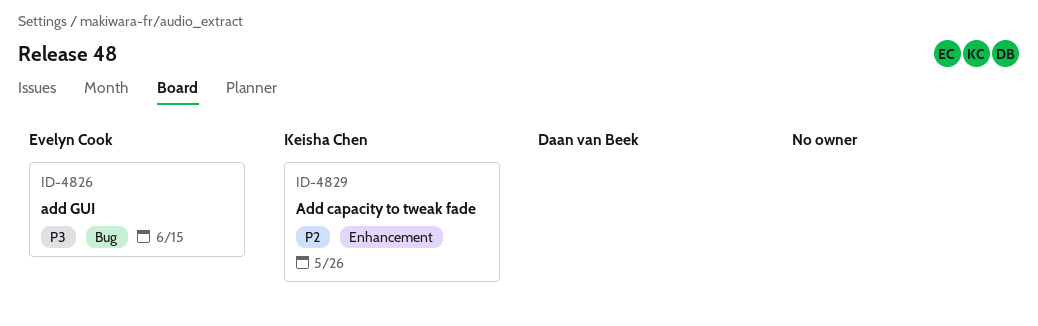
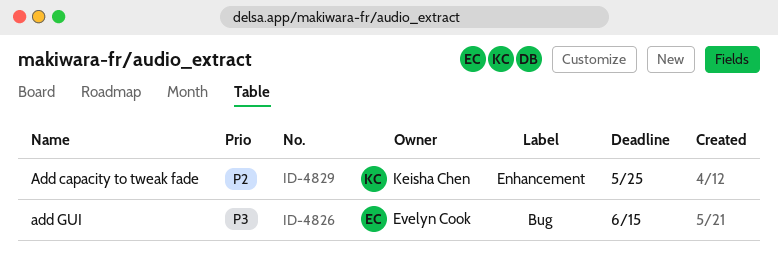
ID-4829, due: May 26 -> May 25

